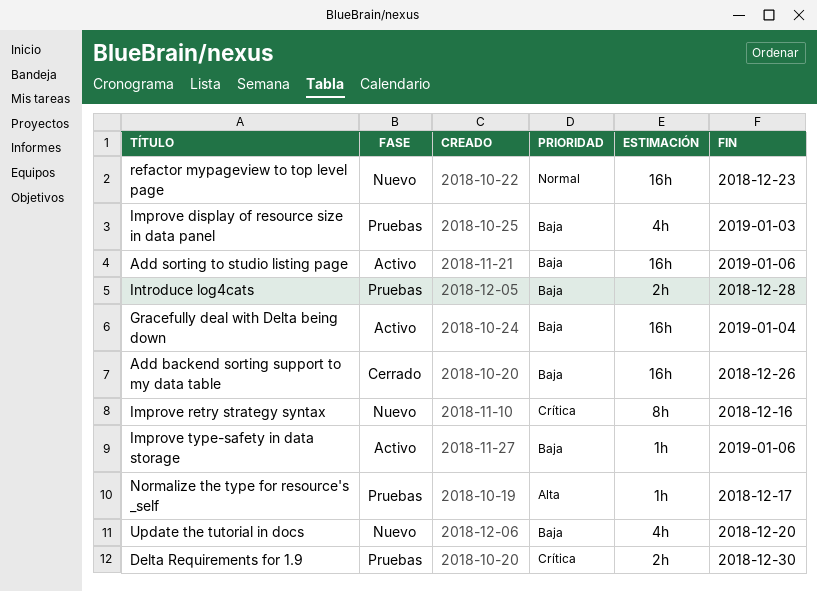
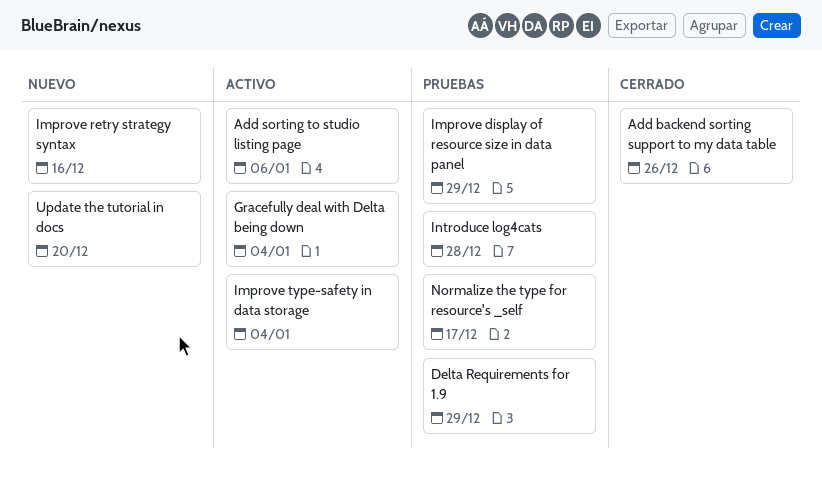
Delta Requirements for 1.9, due: Dec 30 -> Dec 29
Improve display of resource size in data panel, due: Jan 3 -> Dec 29
Improve type-safety in data storage, due: Jan 6 -> Jan 4
refactor mypageview to top level page: present -> none

